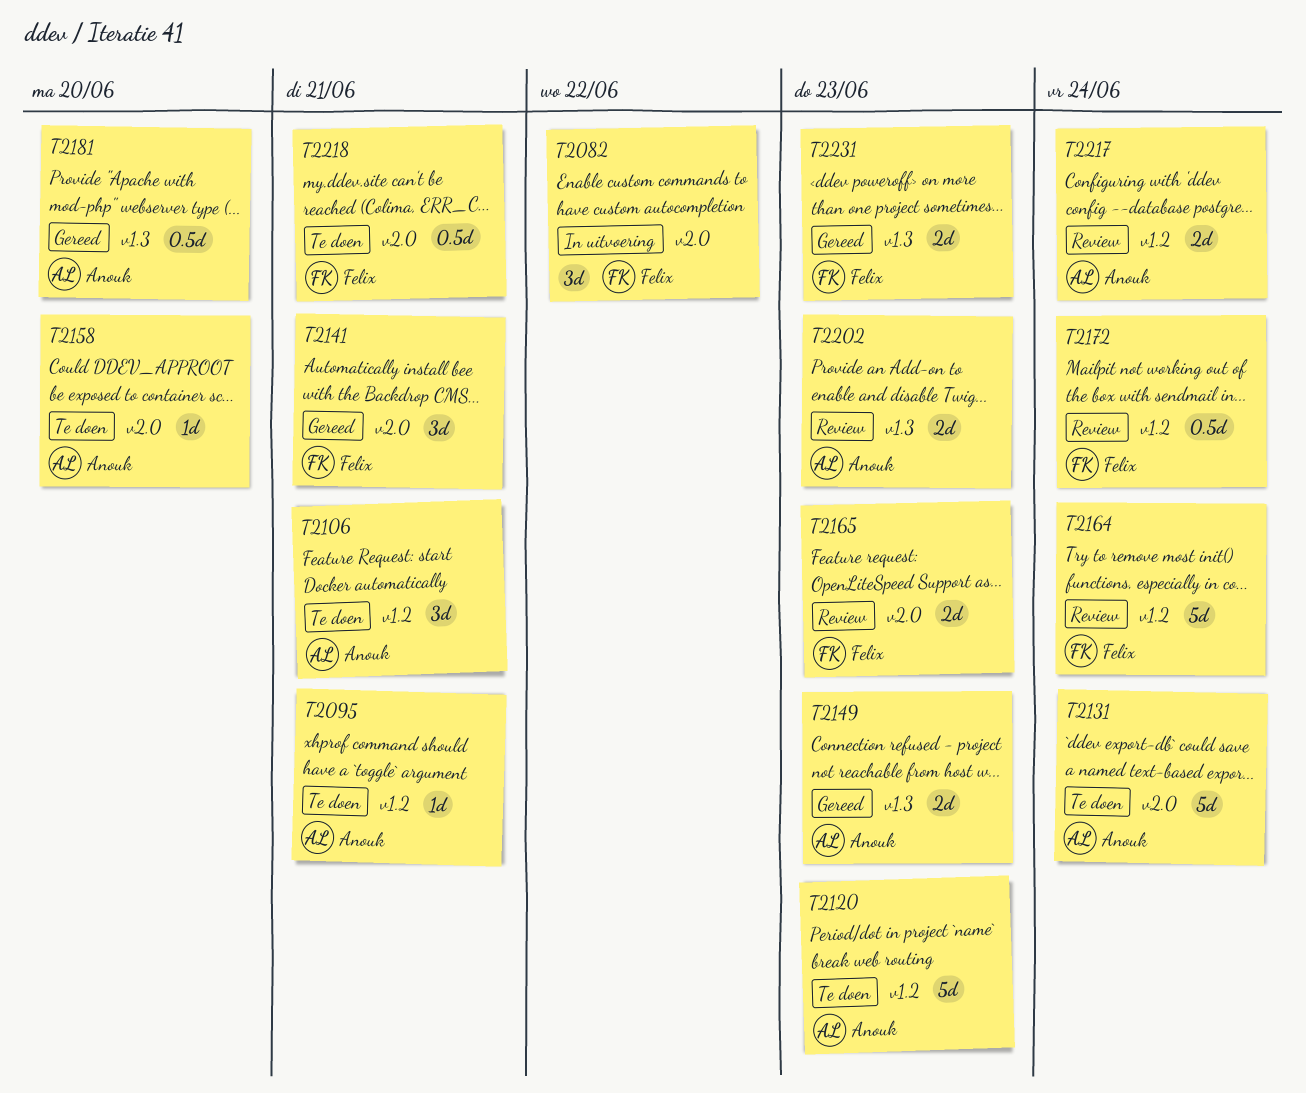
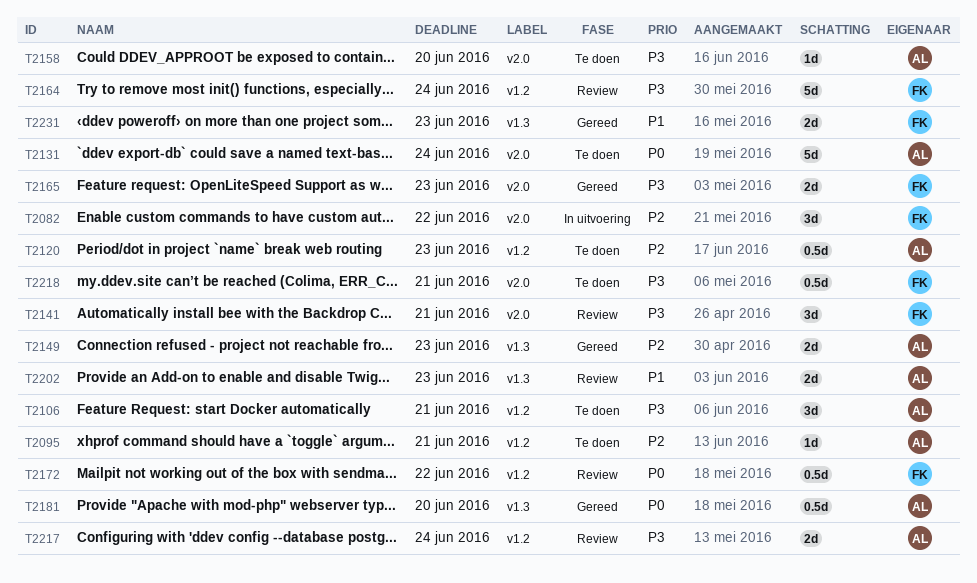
T2120, estimate: 5d -> 0.5d
T2141, status: Gereed -> Review
T2165, status: Review -> Gereed
T2172, due: Jun 24 -> Jun 22

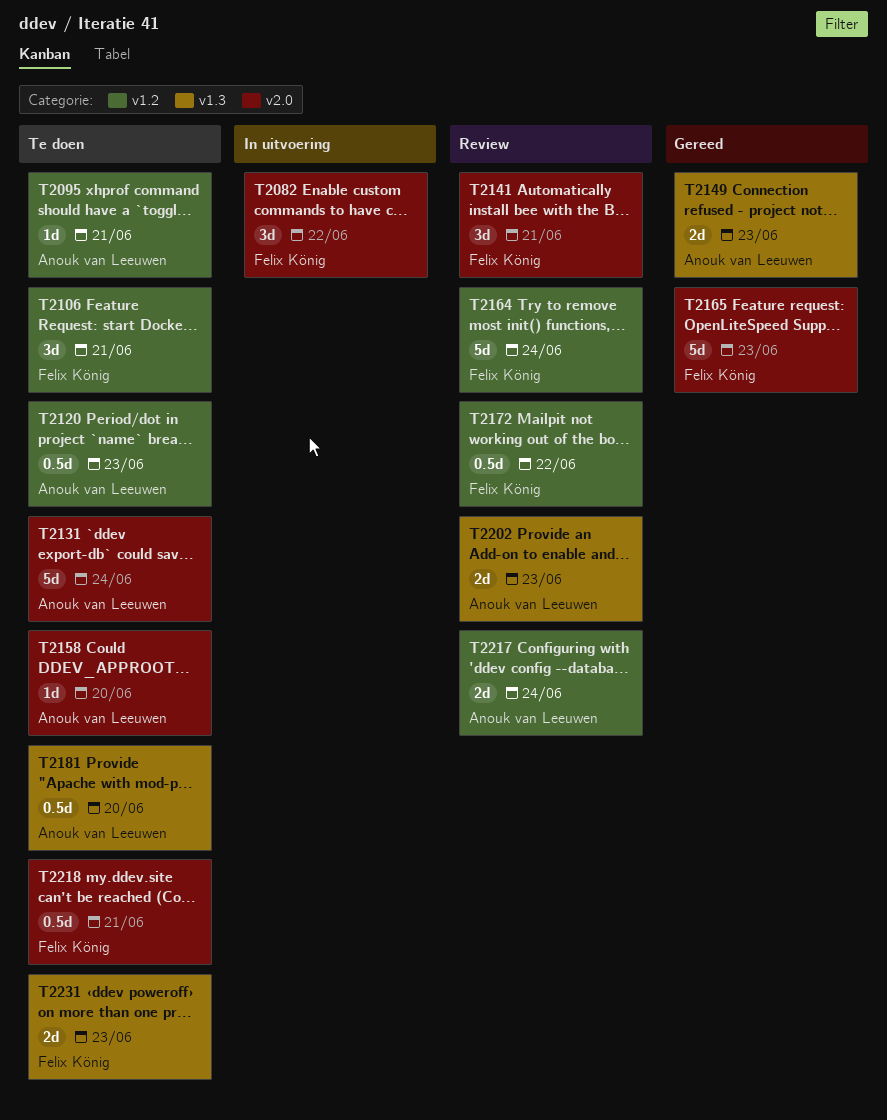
T2106, owner: Anouk van Leeuwen -> Felix König
T2165, estimate: 2d -> 5d
T2181, status: Gereed -> Te doen
T2231, status: Gereed -> Te doen

